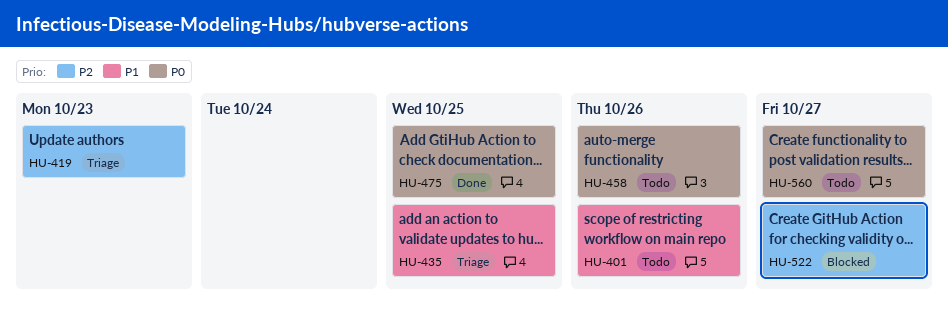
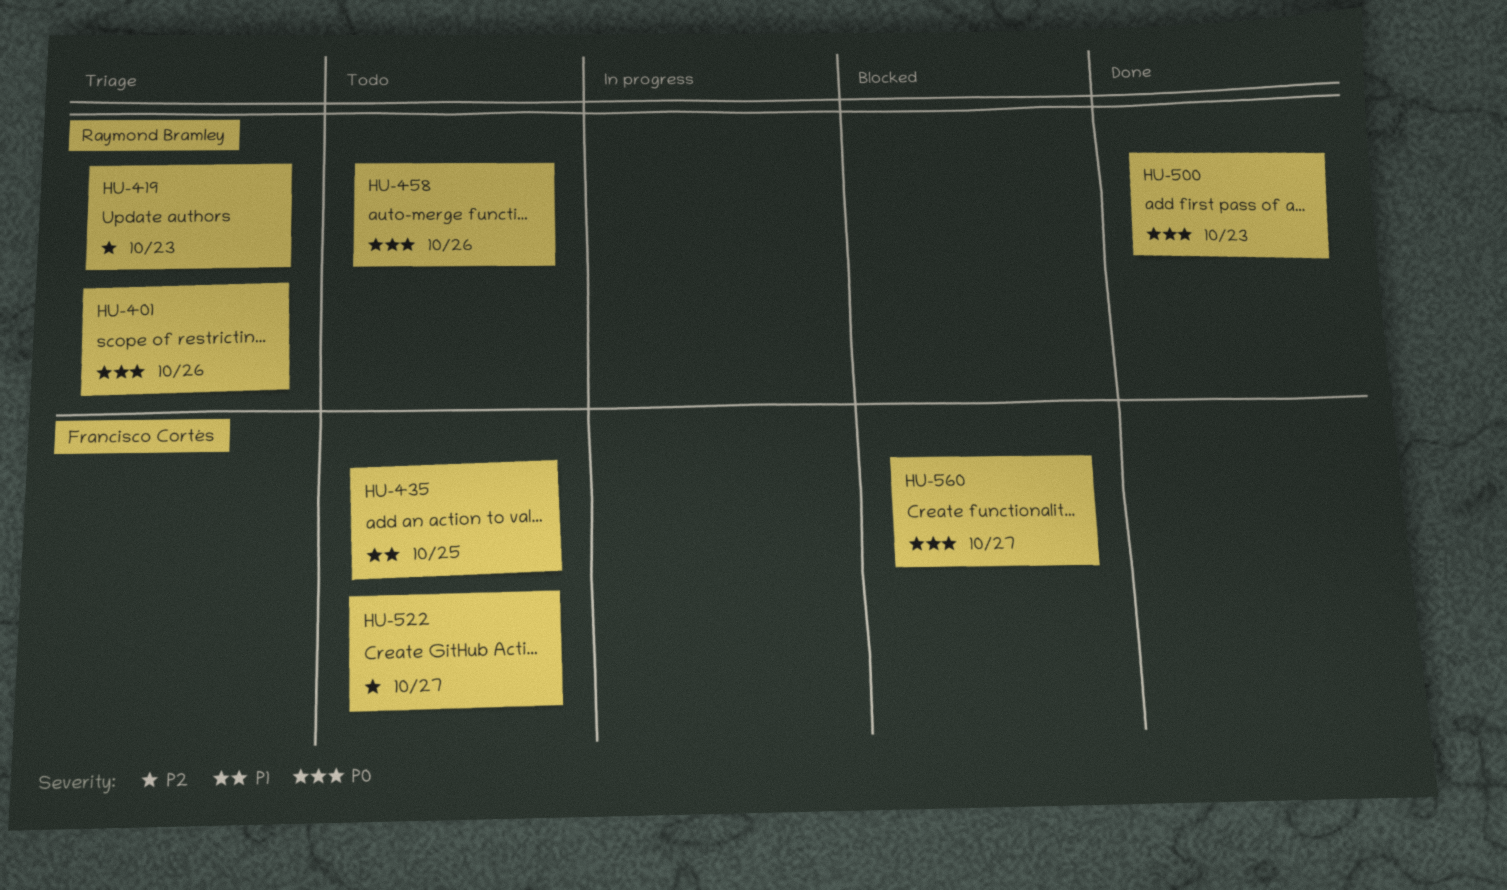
HU-401, status: Todo -> Triage
HU-401, priority: P1 -> P0
HU-435, status: Triage -> Todo
HU-475: present -> none
HU-500: none -> present
HU-522, status: Blocked -> Todo
HU-560, status: Todo -> Blocked

